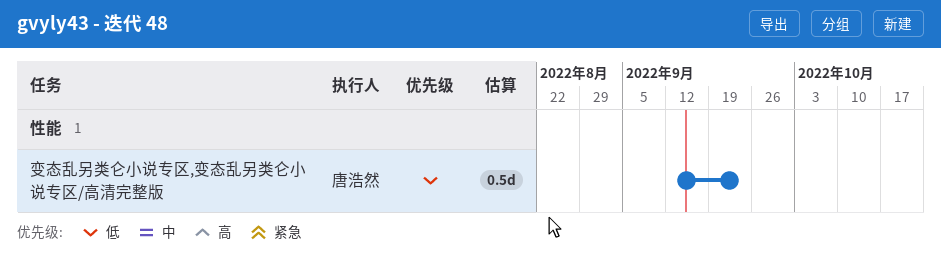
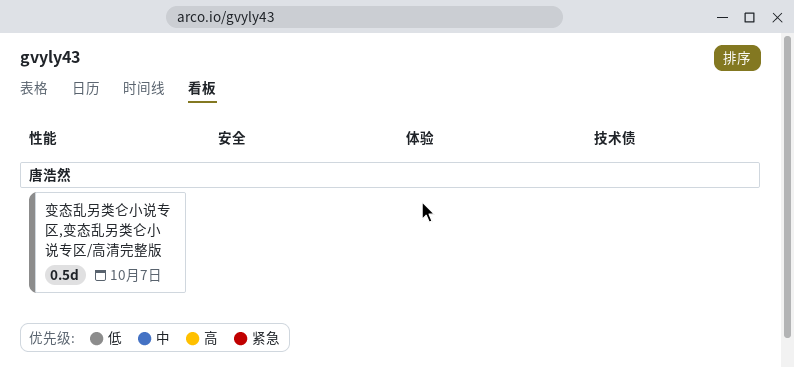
变态乱另类仑小说专区,变态乱另类仑小说专区/高清完整版, due: Sep 23 -> Oct 7

